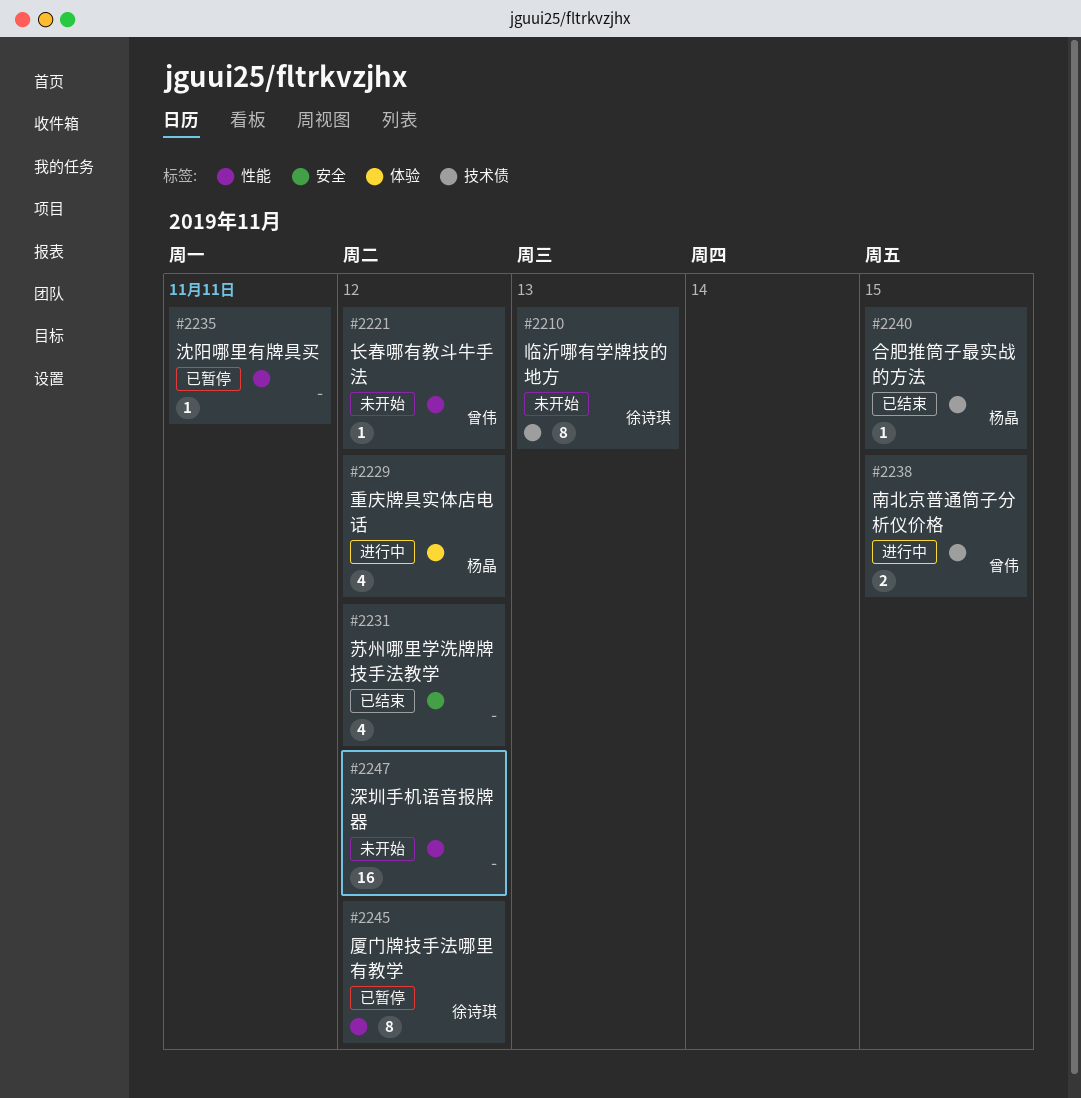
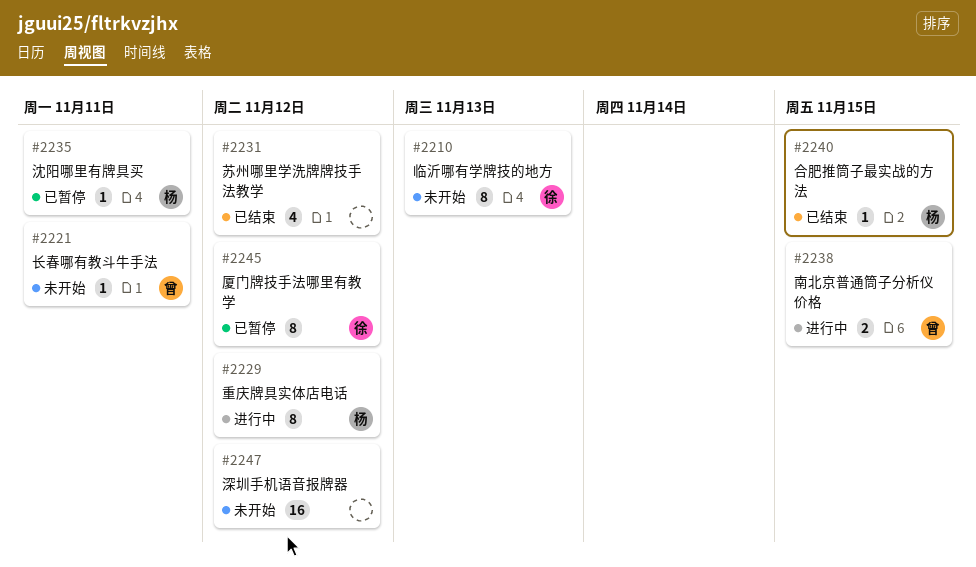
#2221, due: Nov 12 -> Nov 11
#2229, estimate: 4 -> 8
#2235, owner: none -> 杨晶

